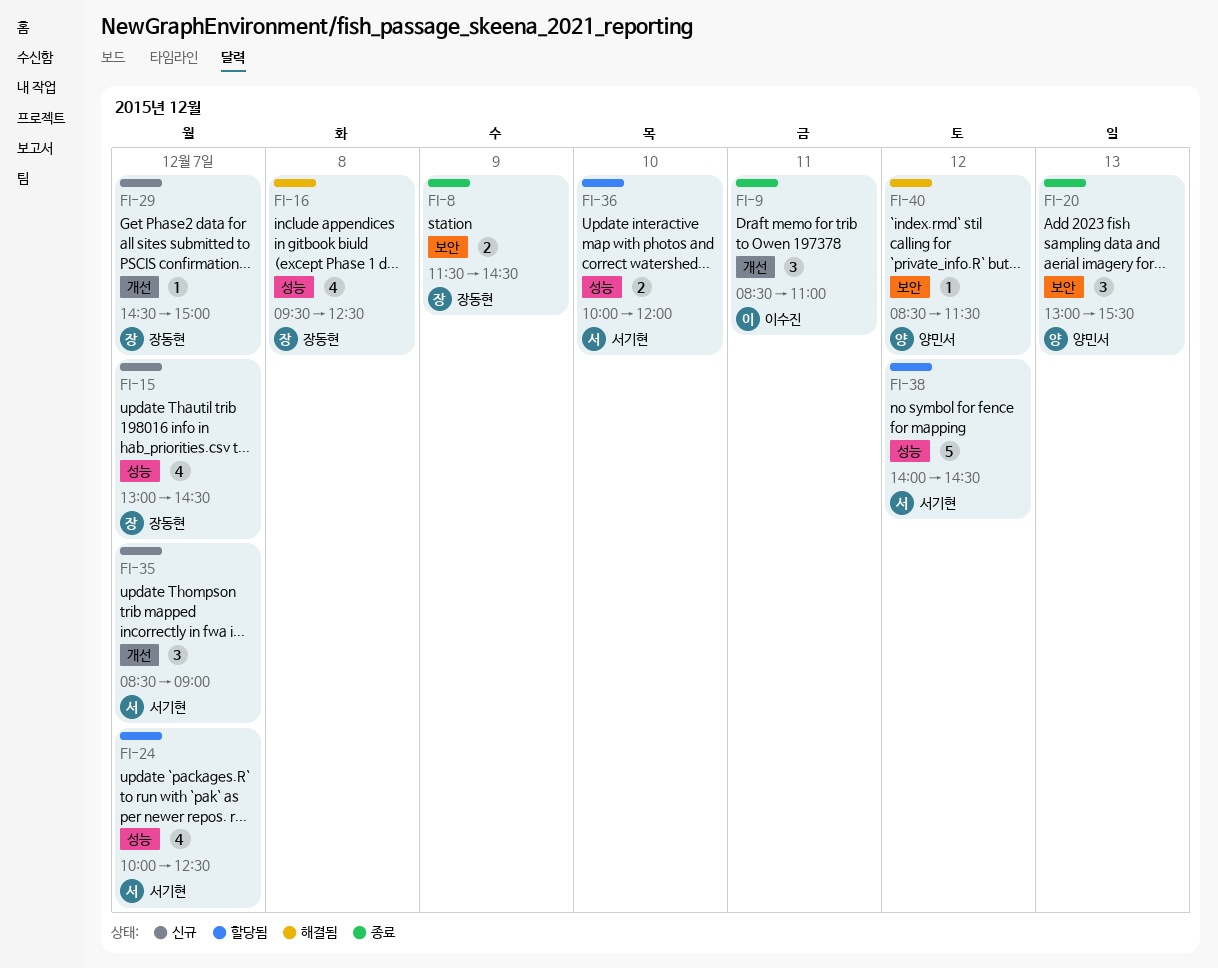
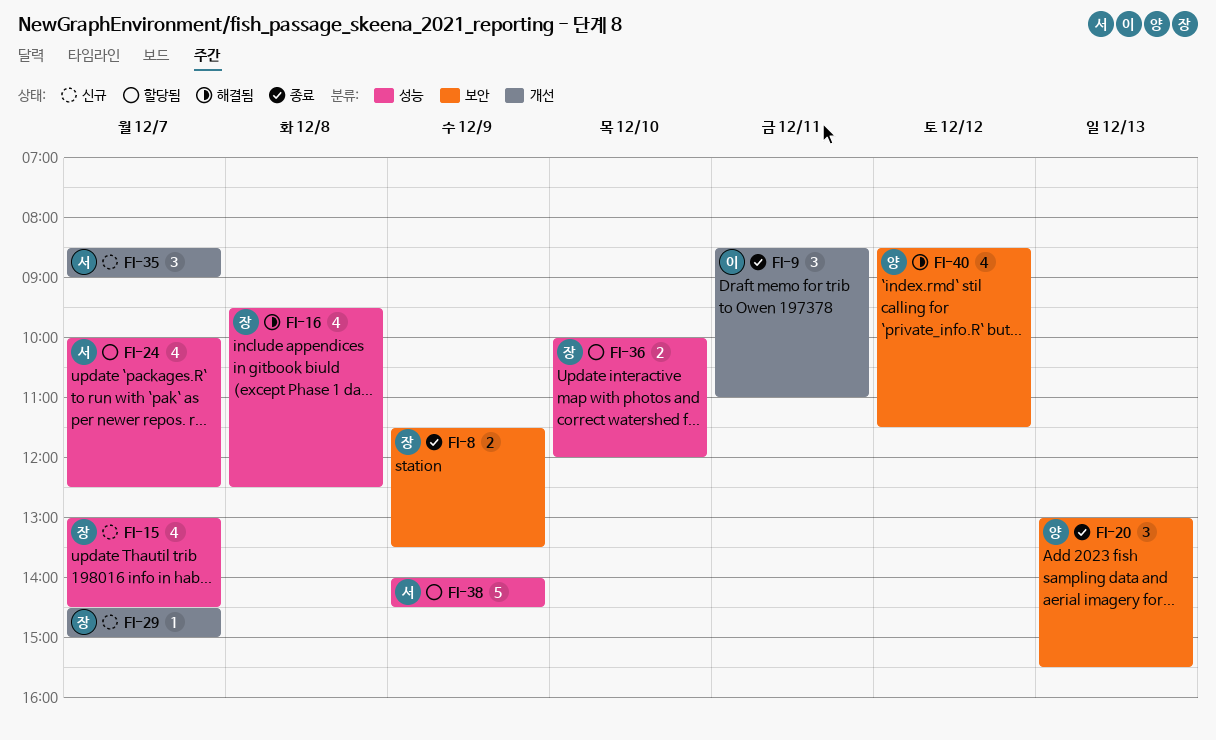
FI-8, ends: 14:30 -> 13:30
FI-36, owner: 서기현 -> 장동현
FI-38, day: Dec 12 -> Dec 9
FI-40, estimate: 1 -> 4

